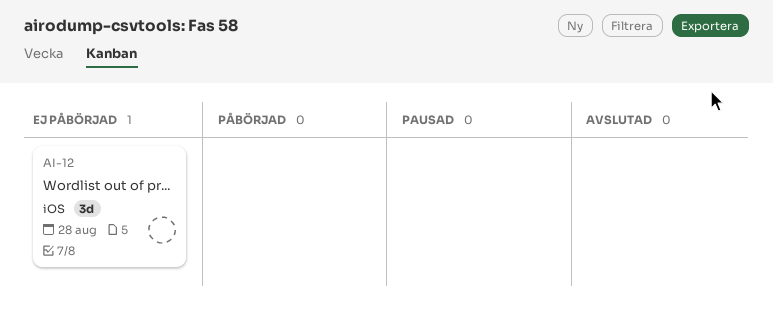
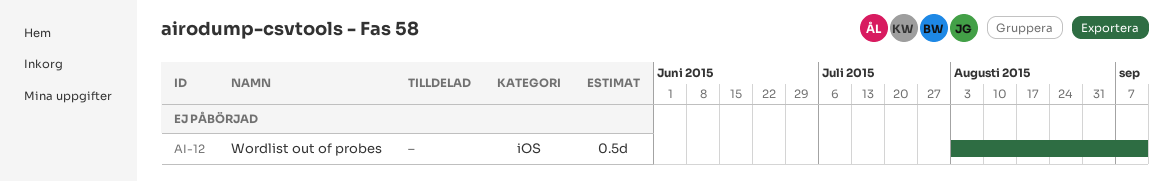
AI-12, estimate: 3d -> 0.5d
AI-12, due: Aug 28 -> Sep 11

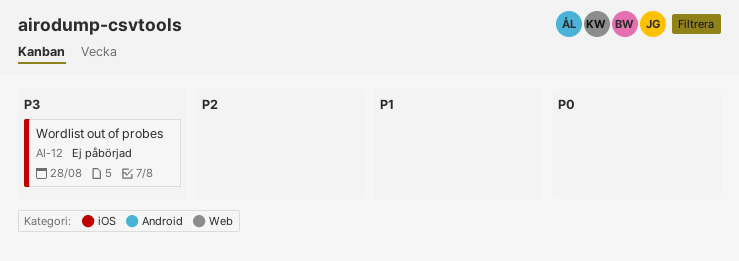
AI-12, due: Sep 11 -> Aug 28

